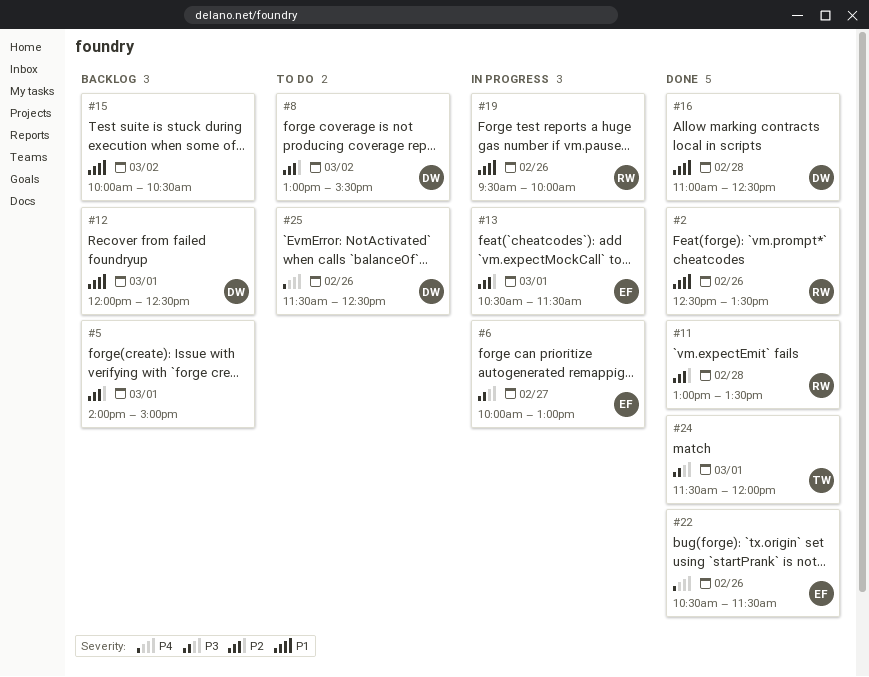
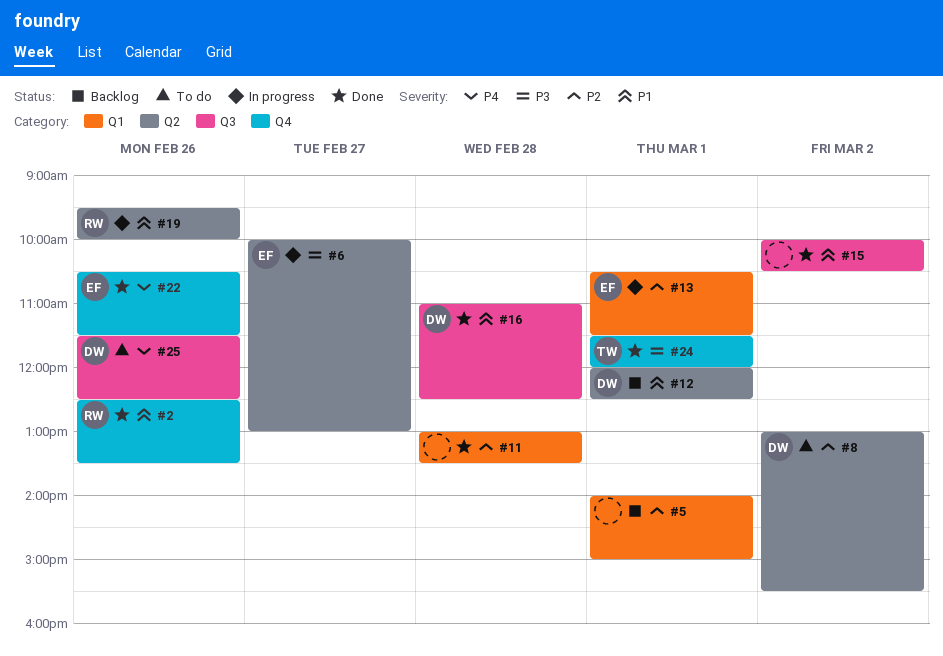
#11, owner: RW -> none
#15, status: Backlog -> Done

